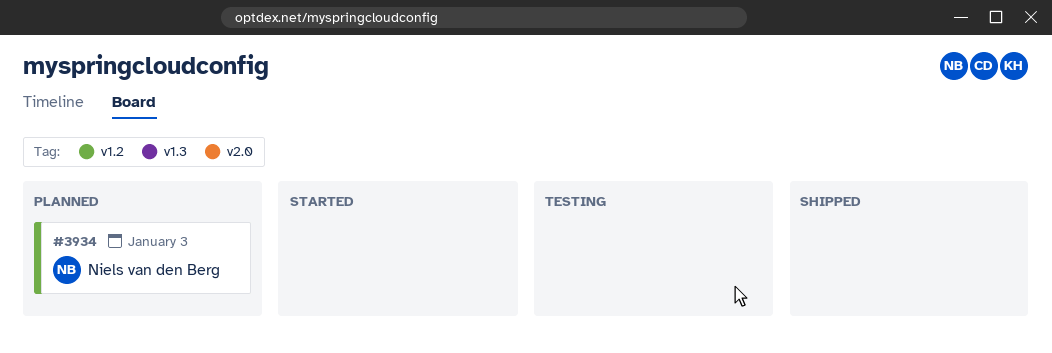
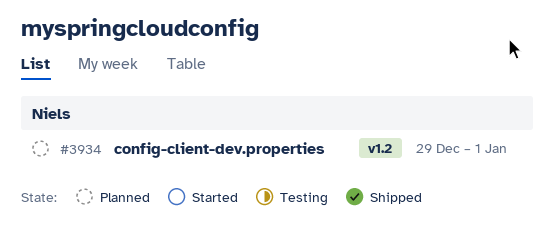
#3934, due: Jan 3 -> Jan 1

